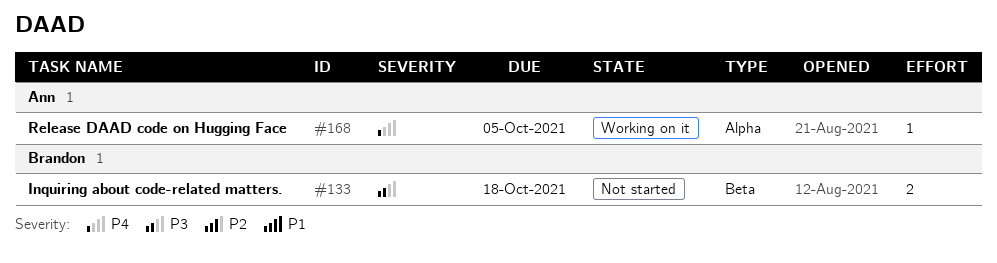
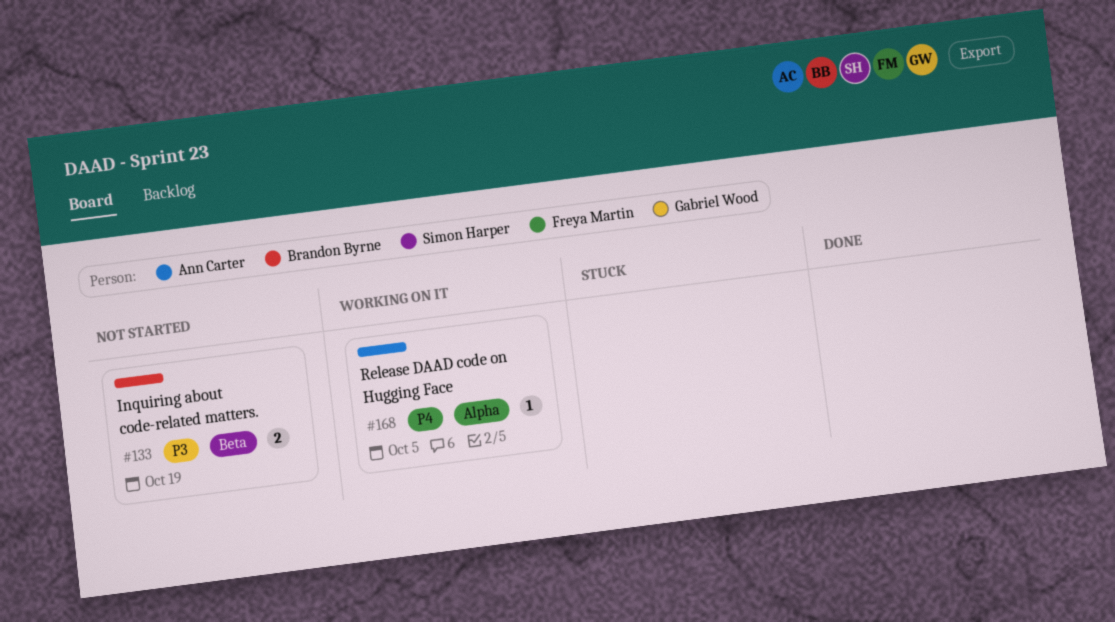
#133, due: Oct 18 -> Oct 19

